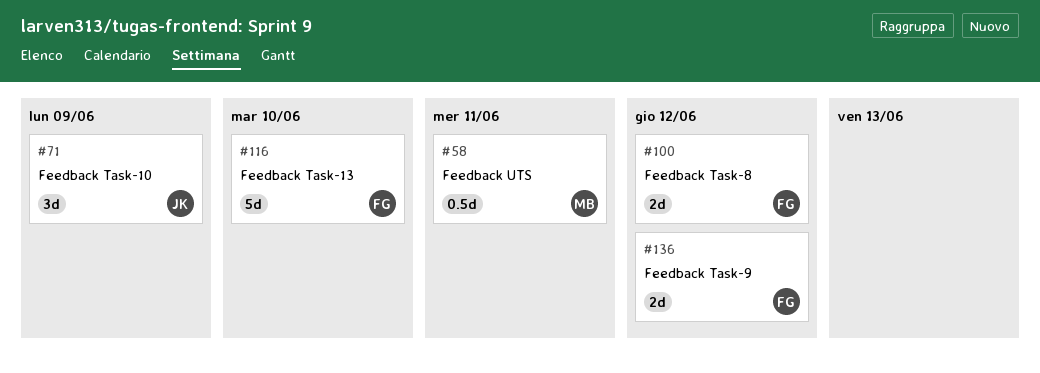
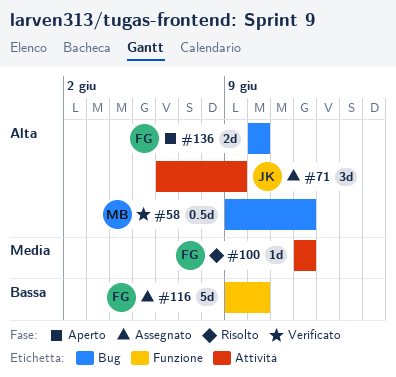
#58, due: Jun 11 -> Jun 12
#100, estimate: 2d -> 1d
#136, due: Jun 12 -> Jun 10

